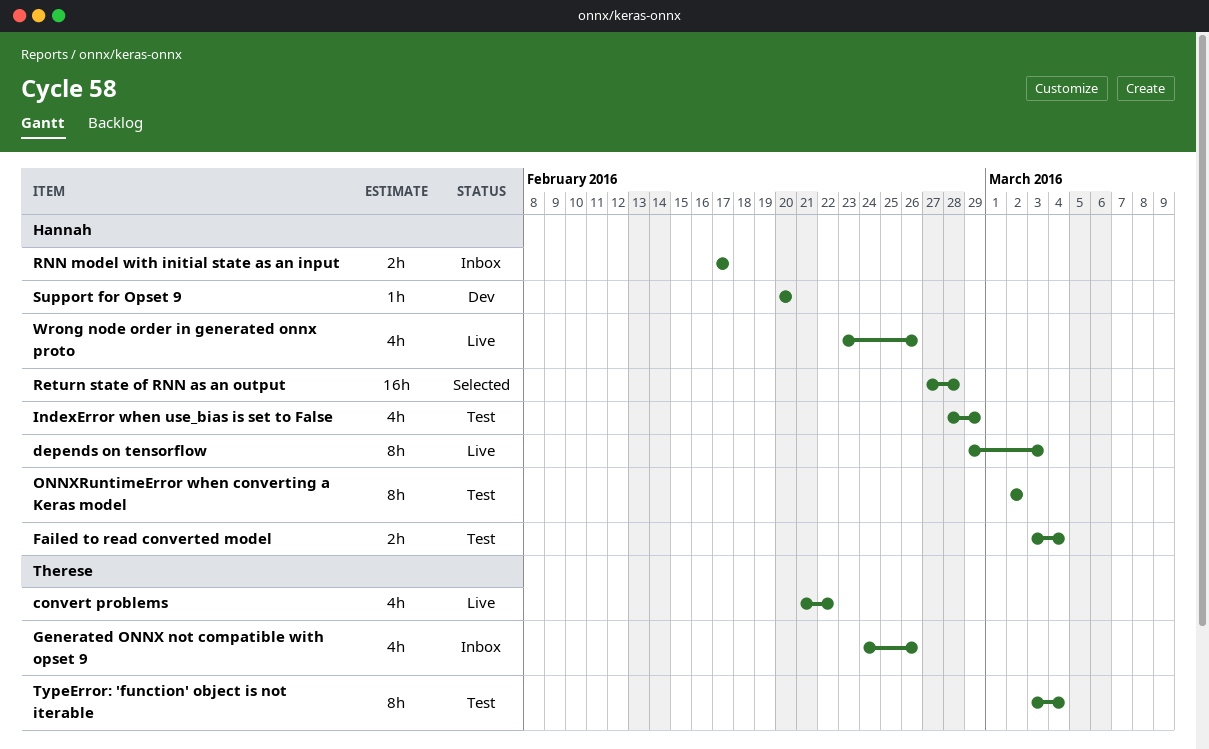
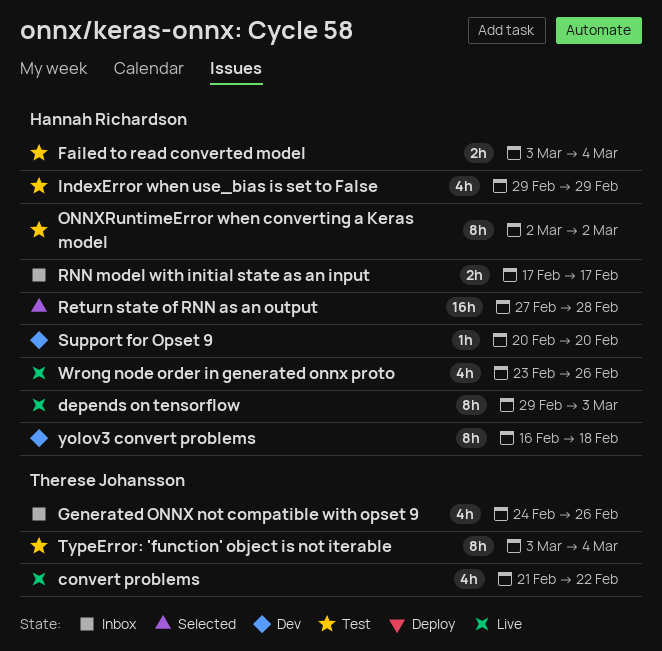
IndexError when use_bias is set to False, start: Feb 28 -> Feb 29
yolov3 convert problems: none -> present

